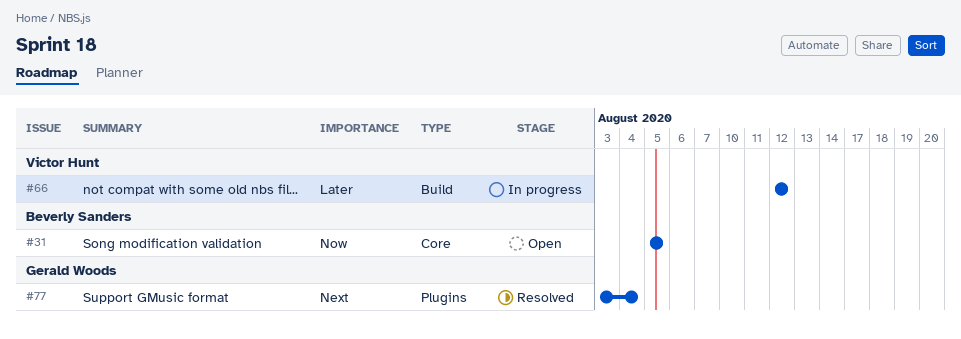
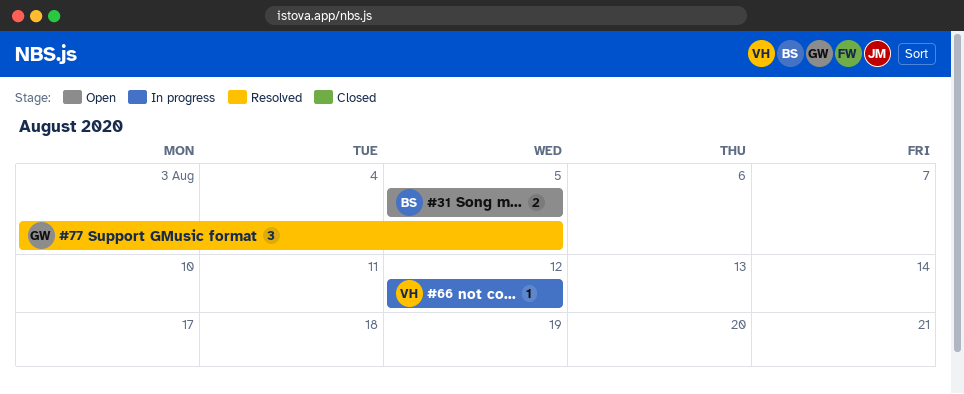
#77, due: Aug 4 -> Aug 5

